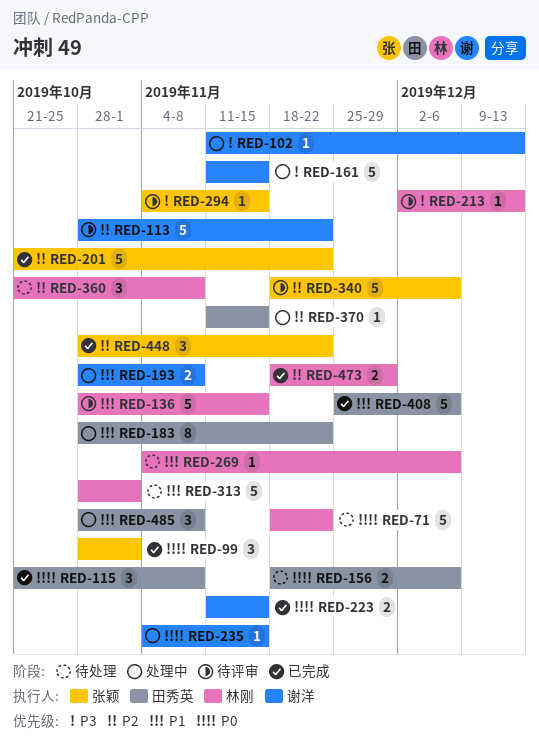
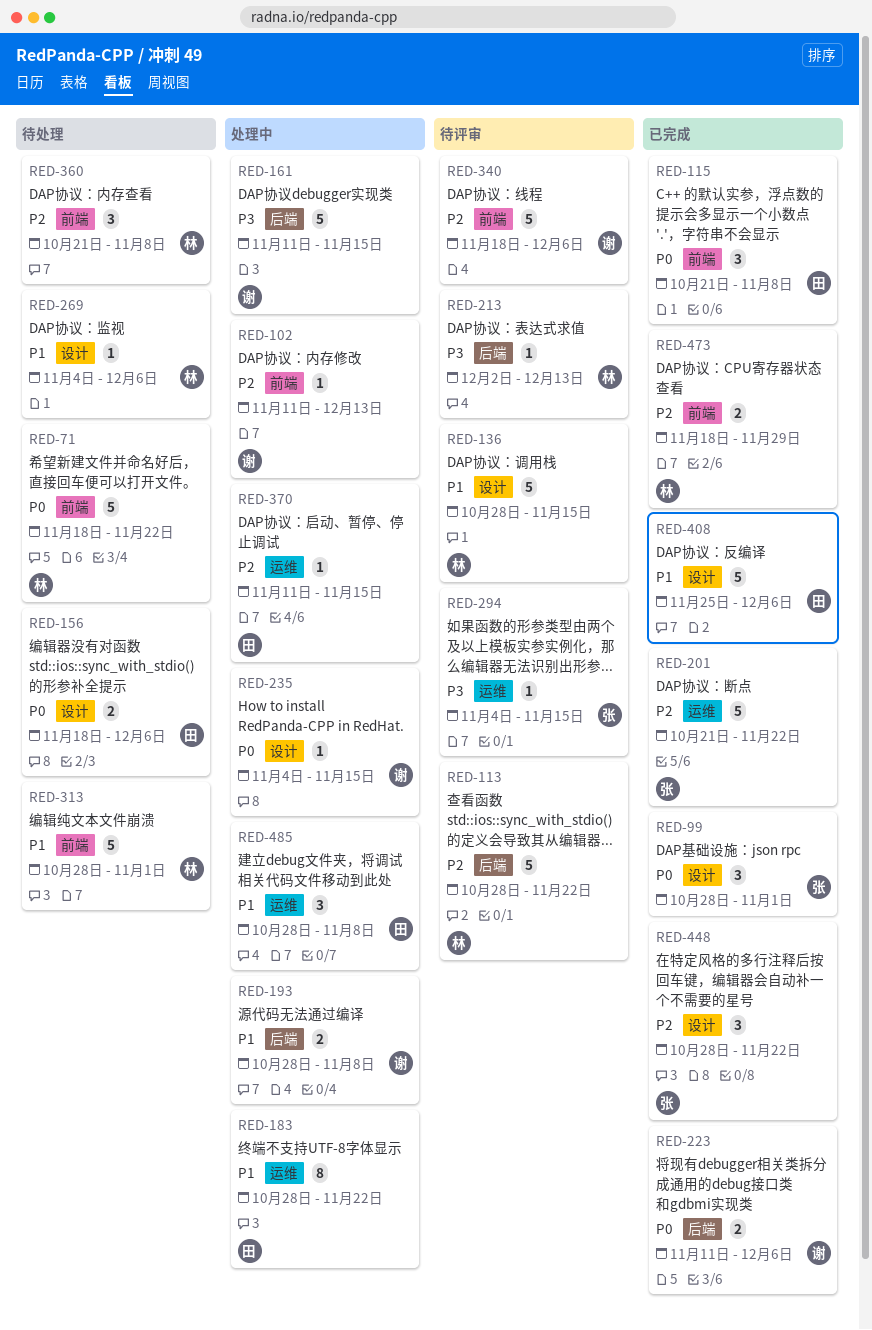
RED-102, priority: P3 -> P2
RED-113, owner: 谢洋 -> 林刚
RED-223, due: Nov 15 -> Dec 6
RED-340, owner: 张颖 -> 谢洋

